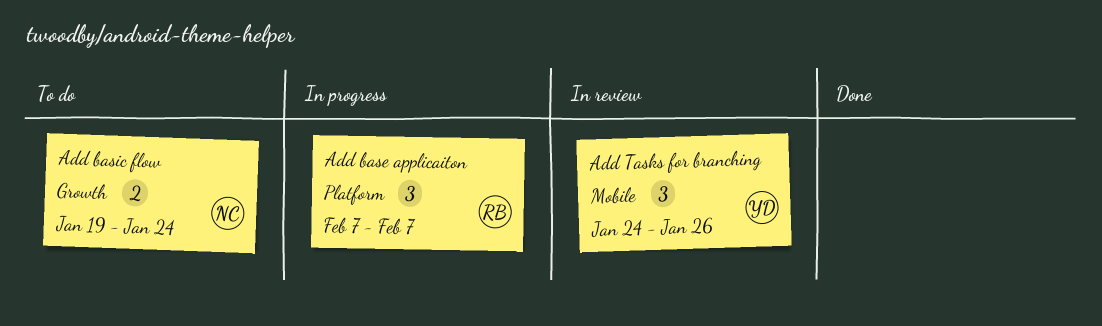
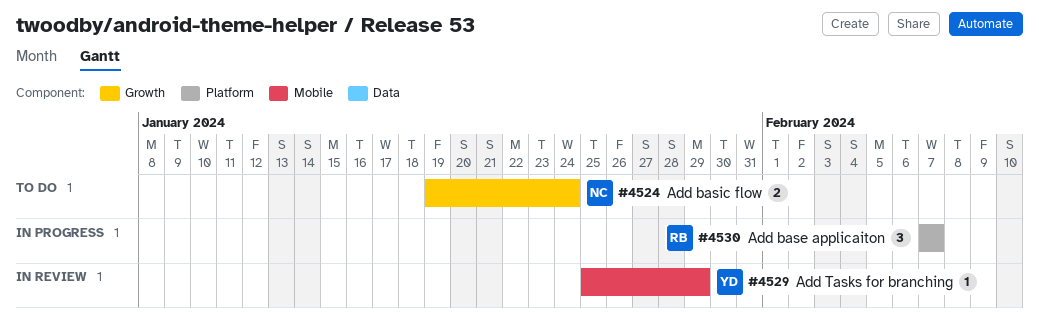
Add Tasks for branching, estimate: 3 -> 1
Add Tasks for branching, start: Jan 24 -> Jan 25
Add Tasks for branching, due: Jan 26 -> Jan 29

